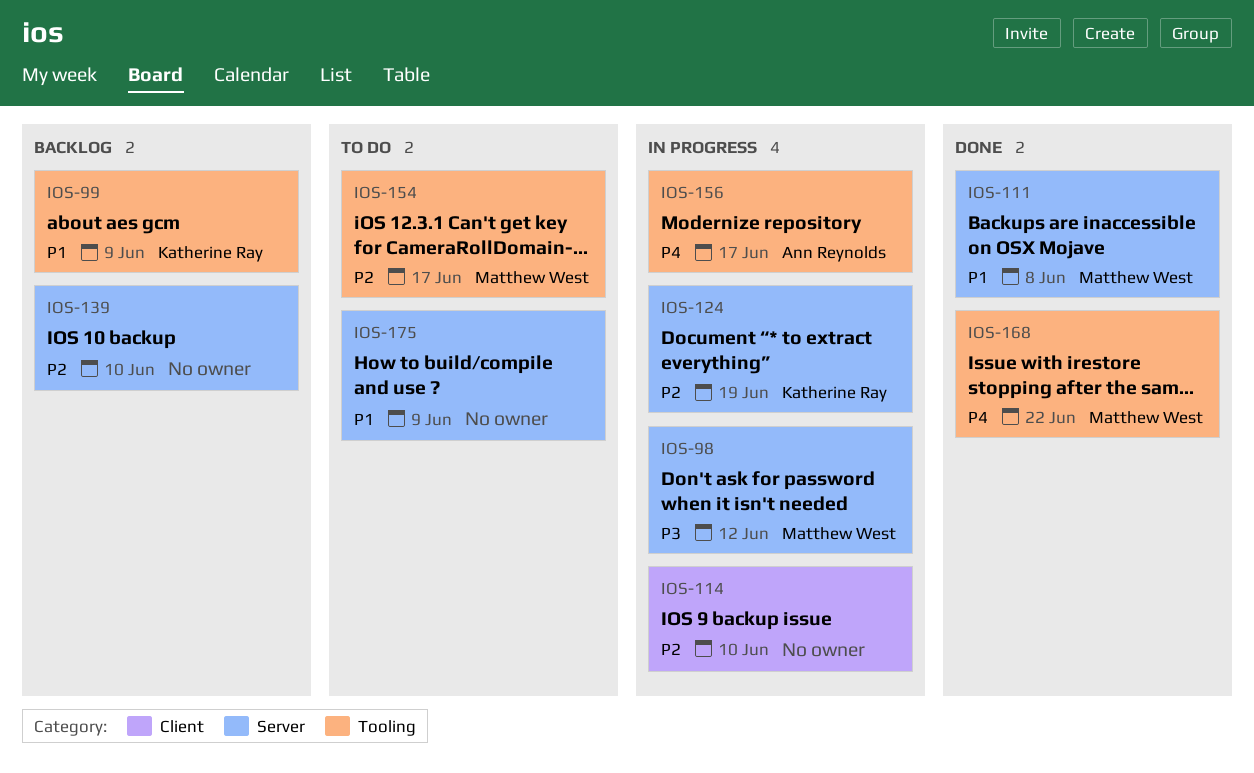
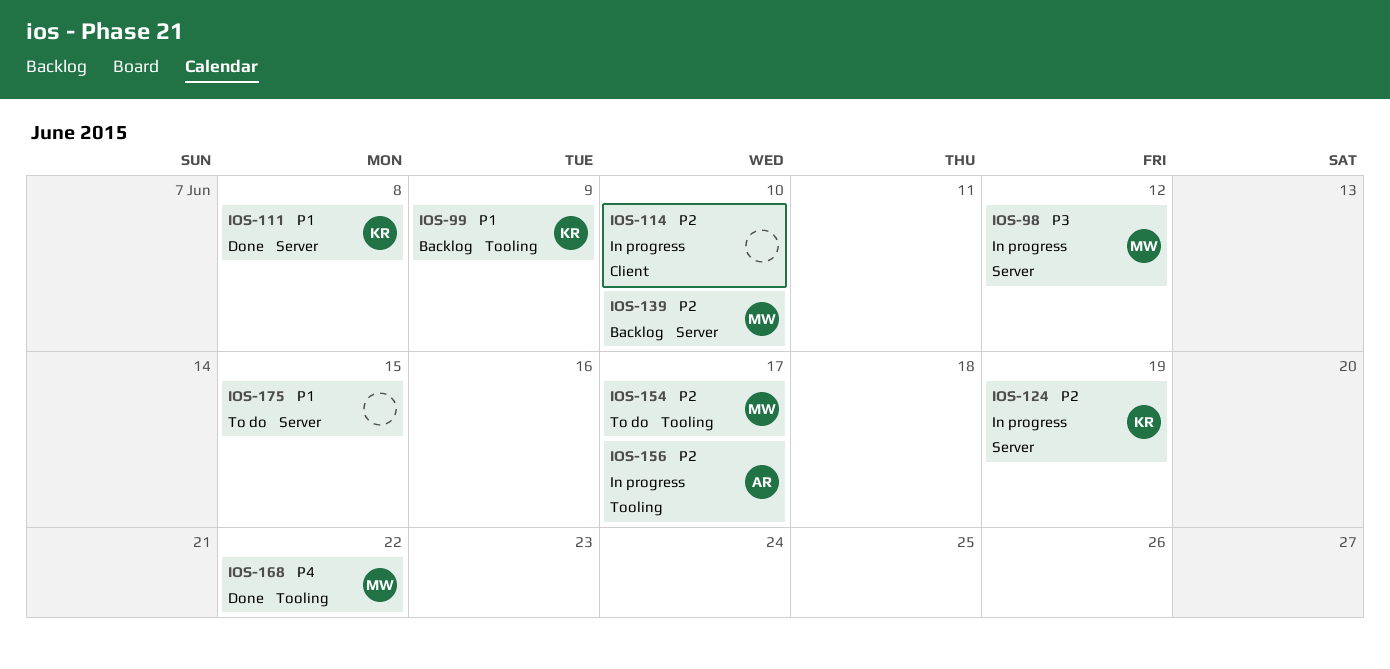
IOS-111, owner: Matthew West -> Katherine Ray
IOS-139, owner: none -> Matthew West
IOS-156, priority: P4 -> P2
IOS-175, due: Jun 9 -> Jun 15

